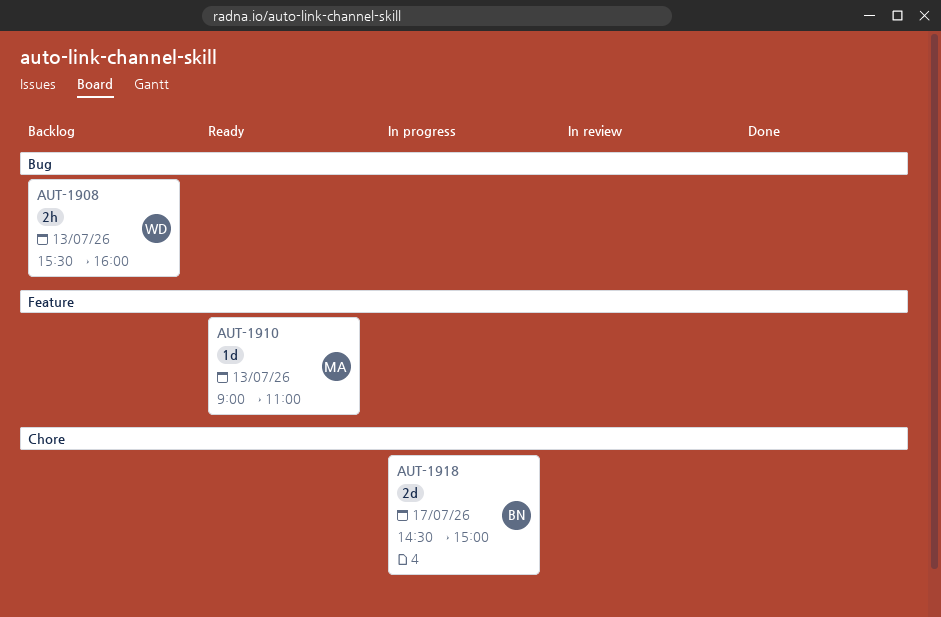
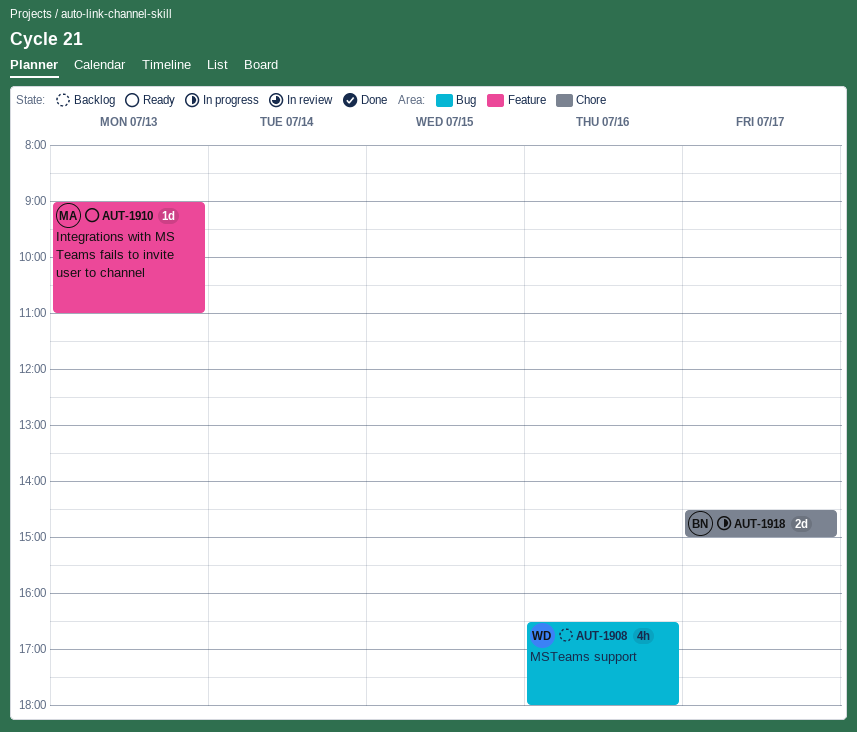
AUT-1908, estimate: 2h -> 4h
AUT-1908, day: Jul 13 -> Jul 16
AUT-1908, begins: 15:30 -> 16:30
AUT-1908, ends: 16:00 -> 18:00

